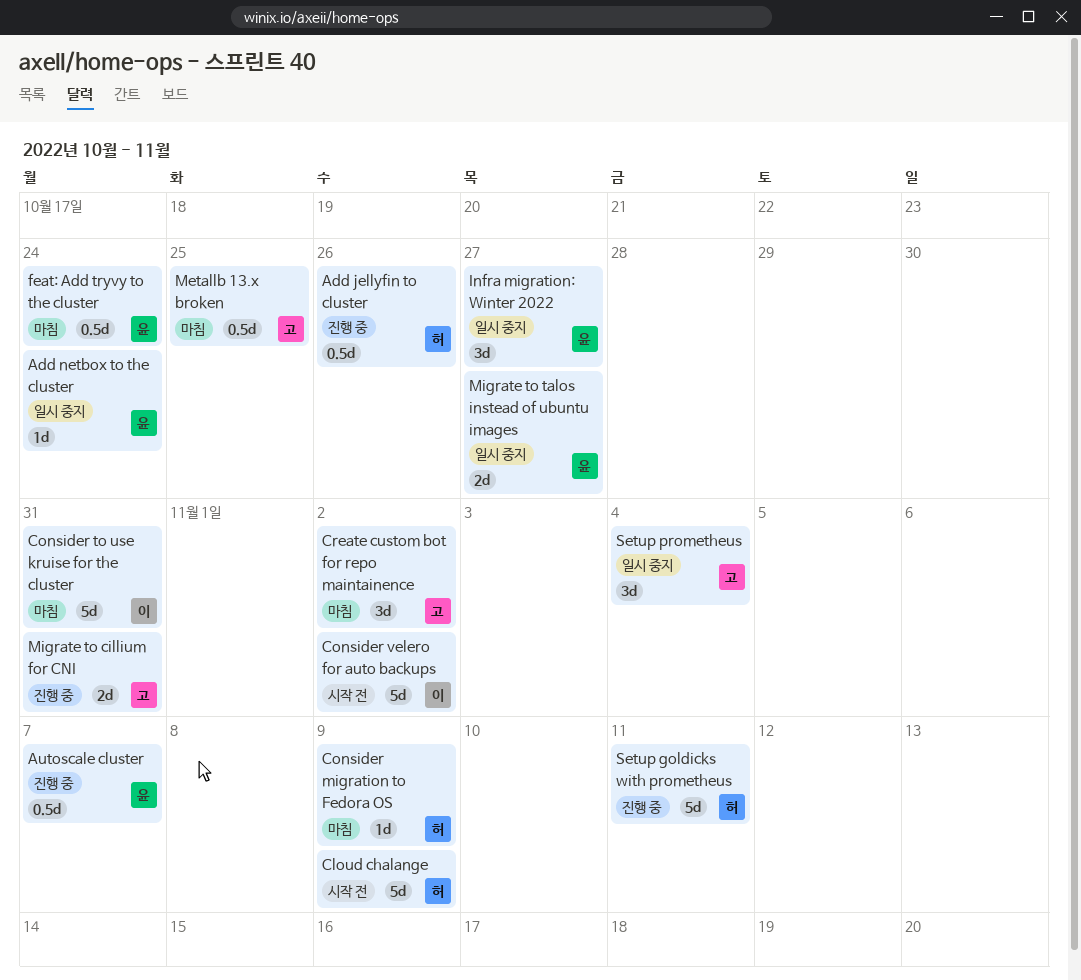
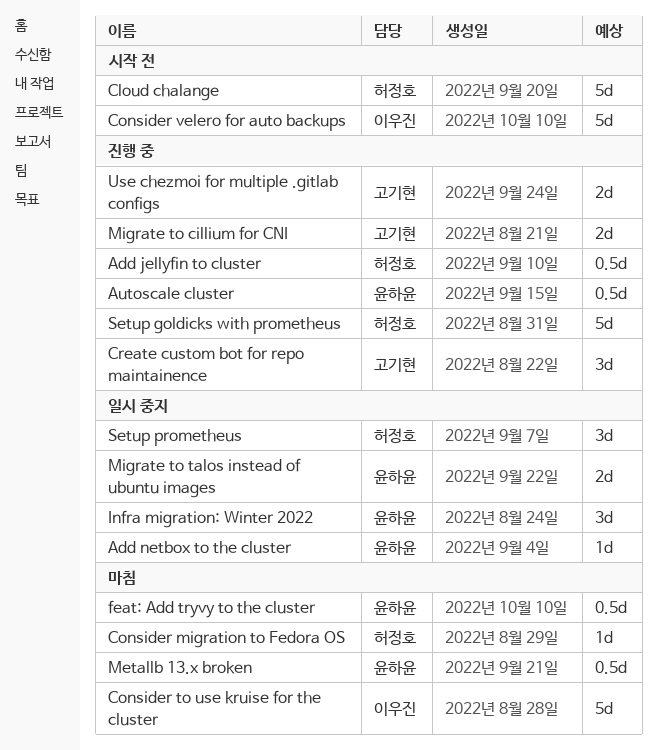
Create custom bot for repo maintainence, status: 마침 -> 진행 중
Metallb 13.x broken, owner: 고기현 -> 윤하윤
Setup prometheus, owner: 고기현 -> 허정호
Use chezmoi for multiple .gitlab configs: none -> present

